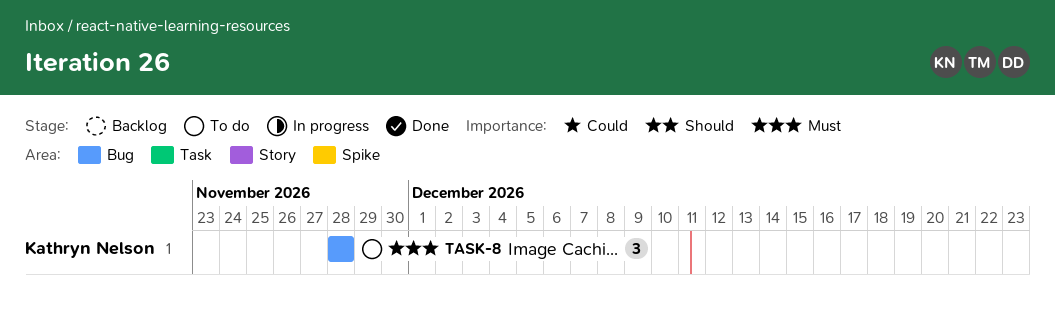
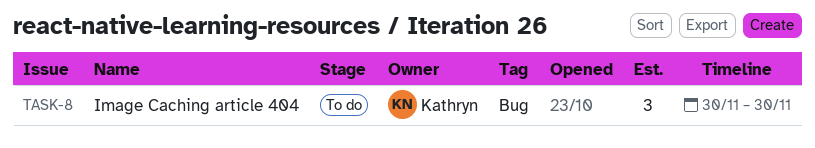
TASK-8, start: Nov 28 -> Nov 30
TASK-8, due: Nov 28 -> Nov 30

